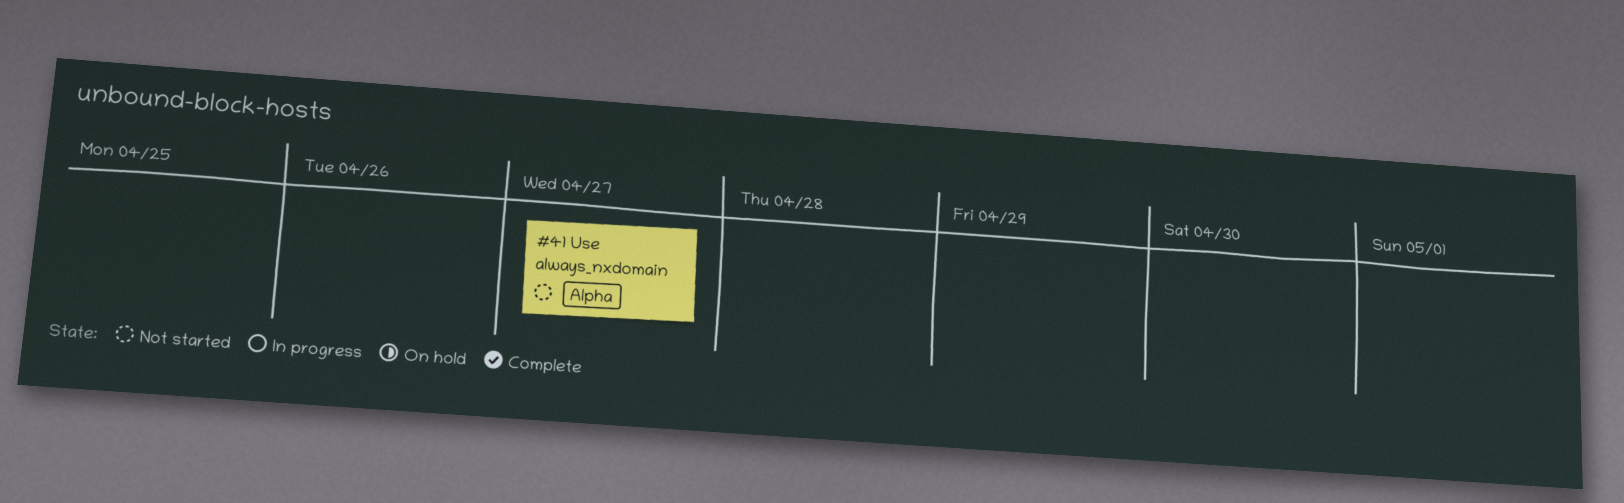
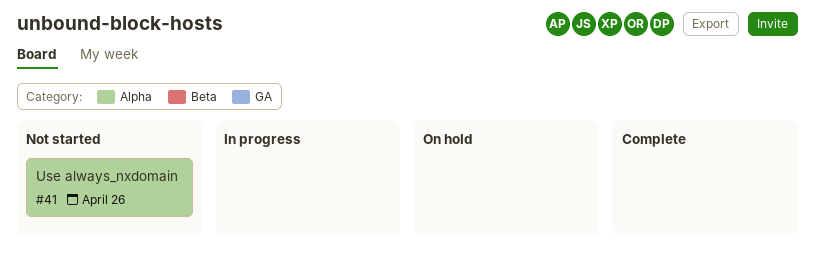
#41, due: Apr 27 -> Apr 26

